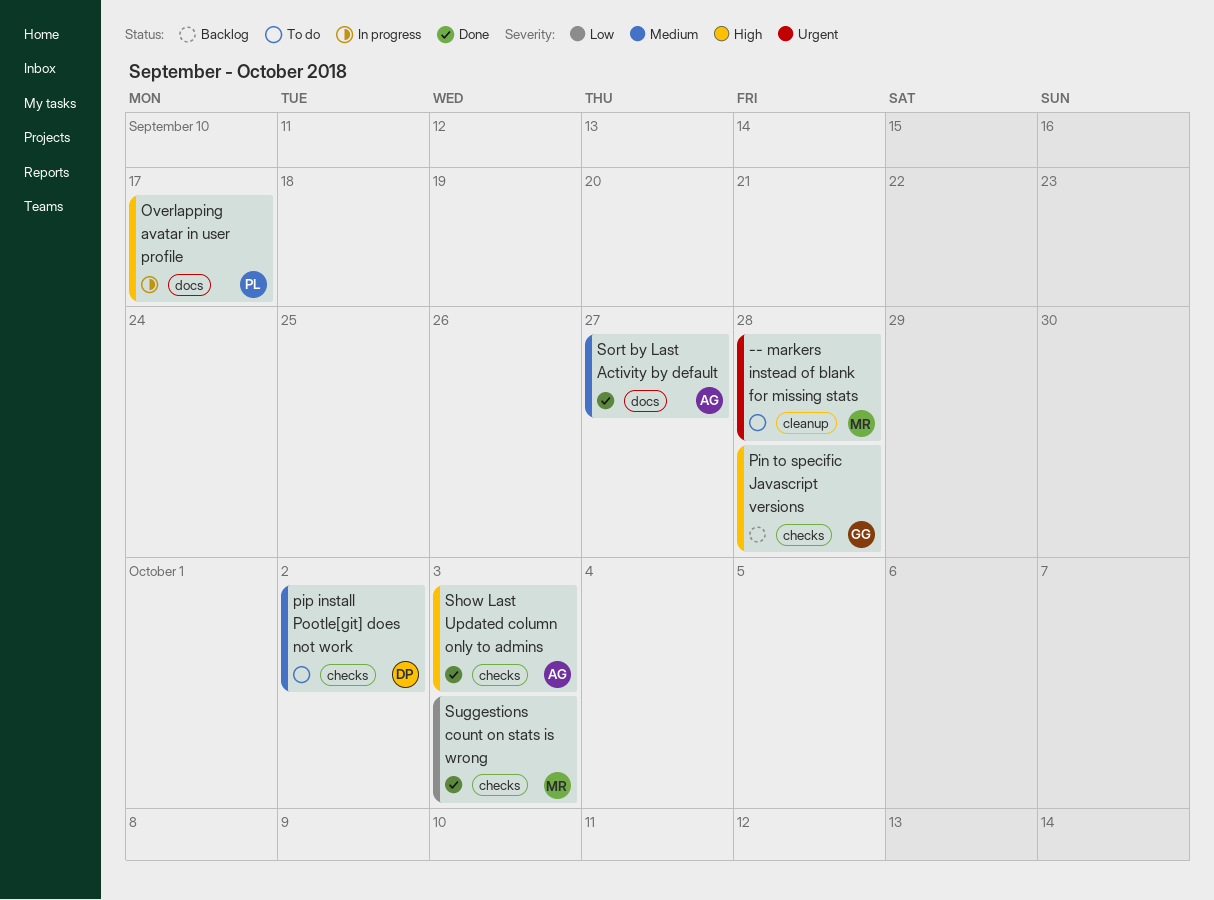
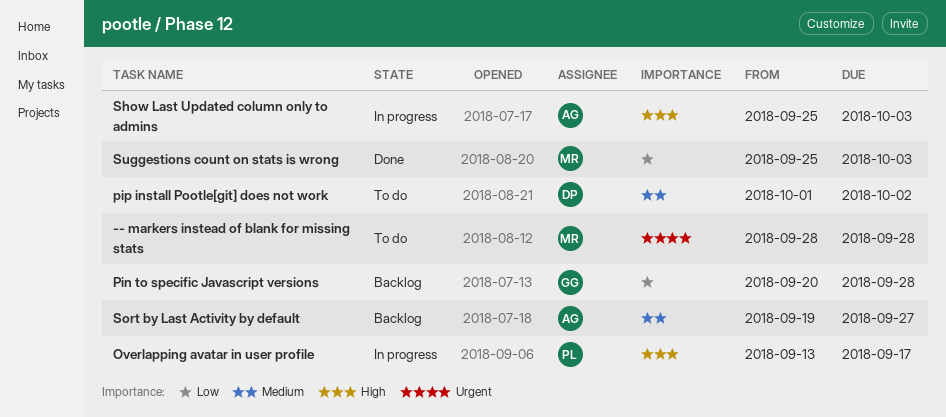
Pin to specific Javascript versions, priority: High -> Low
Show Last Updated column only to admins, status: Done -> In progress
Sort by Last Activity by default, status: Done -> Backlog

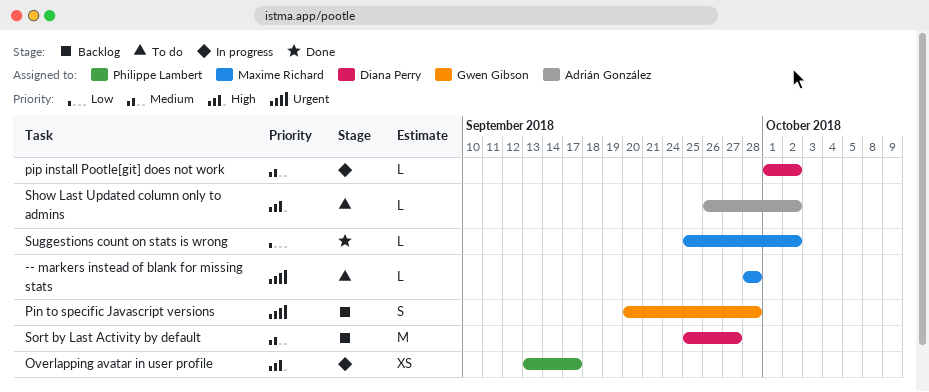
Pin to specific Javascript versions, priority: Low -> Urgent
pip install Pootle[git] does not work, status: To do -> In progress
Show Last Updated column only to admins, status: In progress -> To do
Show Last Updated column only to admins, start: Sep 25 -> Sep 26
Show Last Updated column only to admins, due: Oct 3 -> Oct 2
Sort by Last Activity by default, owner: Adrián González -> Diana Perry
Sort by Last Activity by default, start: Sep 19 -> Sep 25
Suggestions count on stats is wrong, due: Oct 3 -> Oct 2

